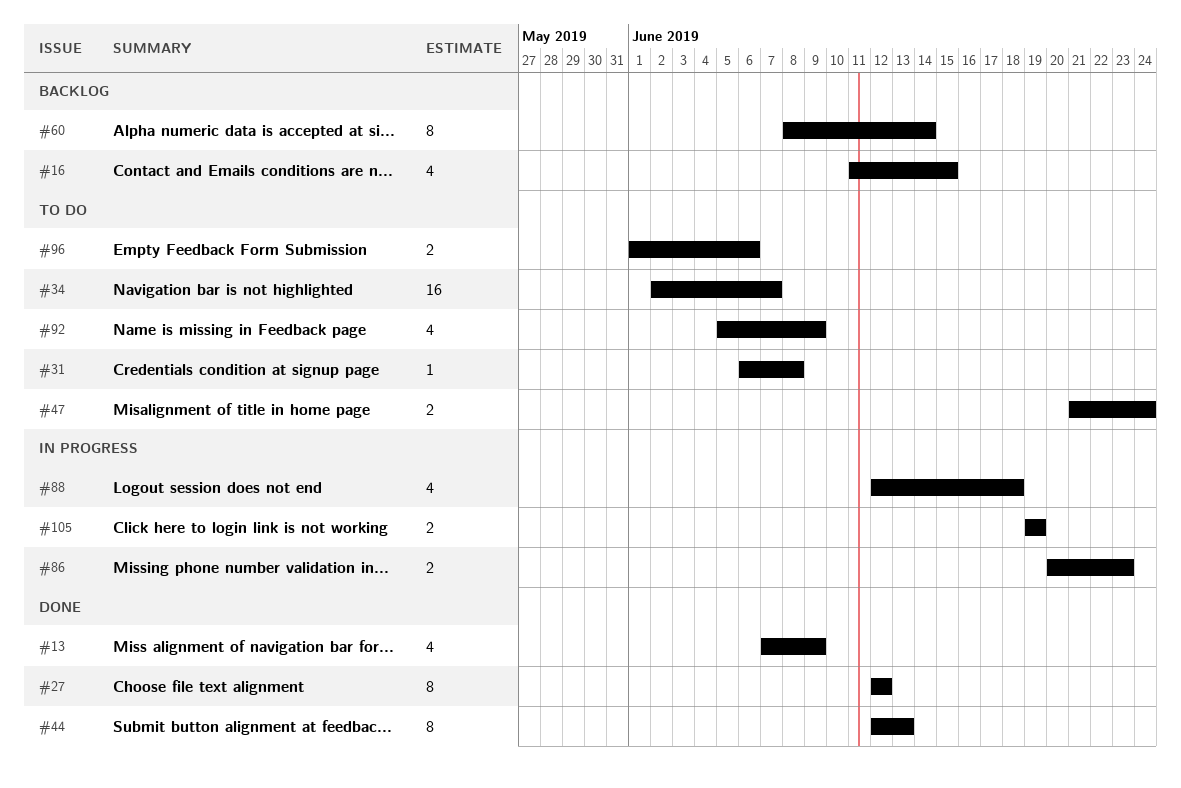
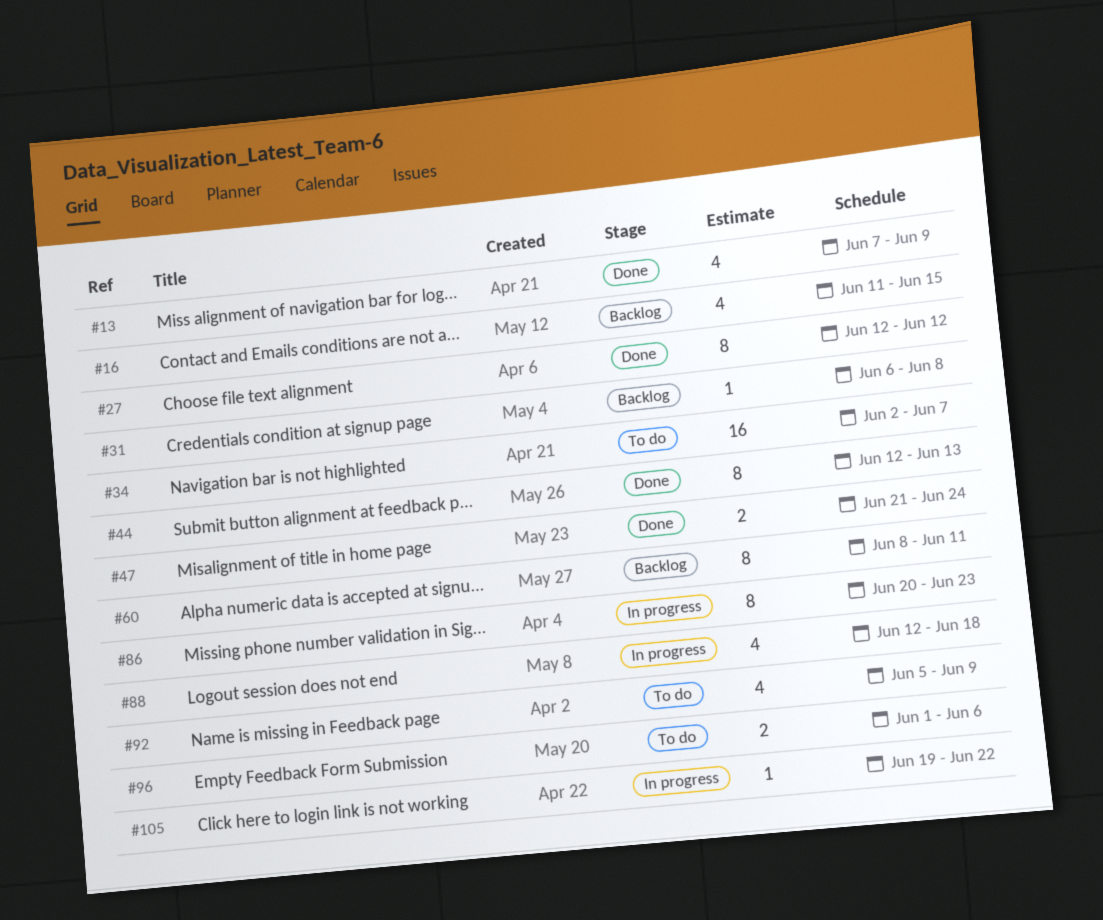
#31, status: To do -> Backlog
#47, status: To do -> Done
#60, due: Jun 14 -> Jun 11
#86, estimate: 2 -> 8
#105, estimate: 2 -> 1
#105, due: Jun 19 -> Jun 22

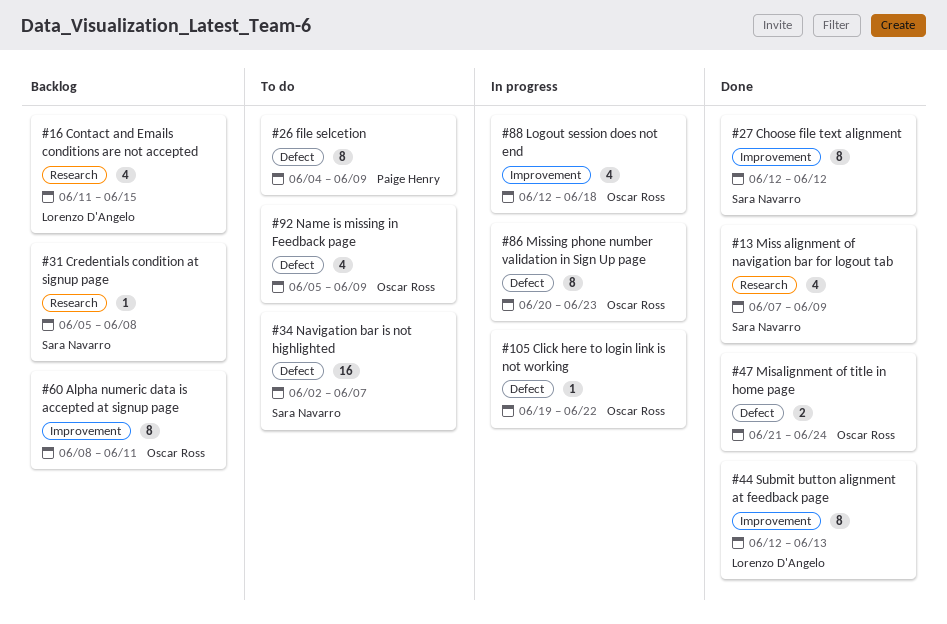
#26: none -> present
#31, start: Jun 6 -> Jun 5
#96: present -> none

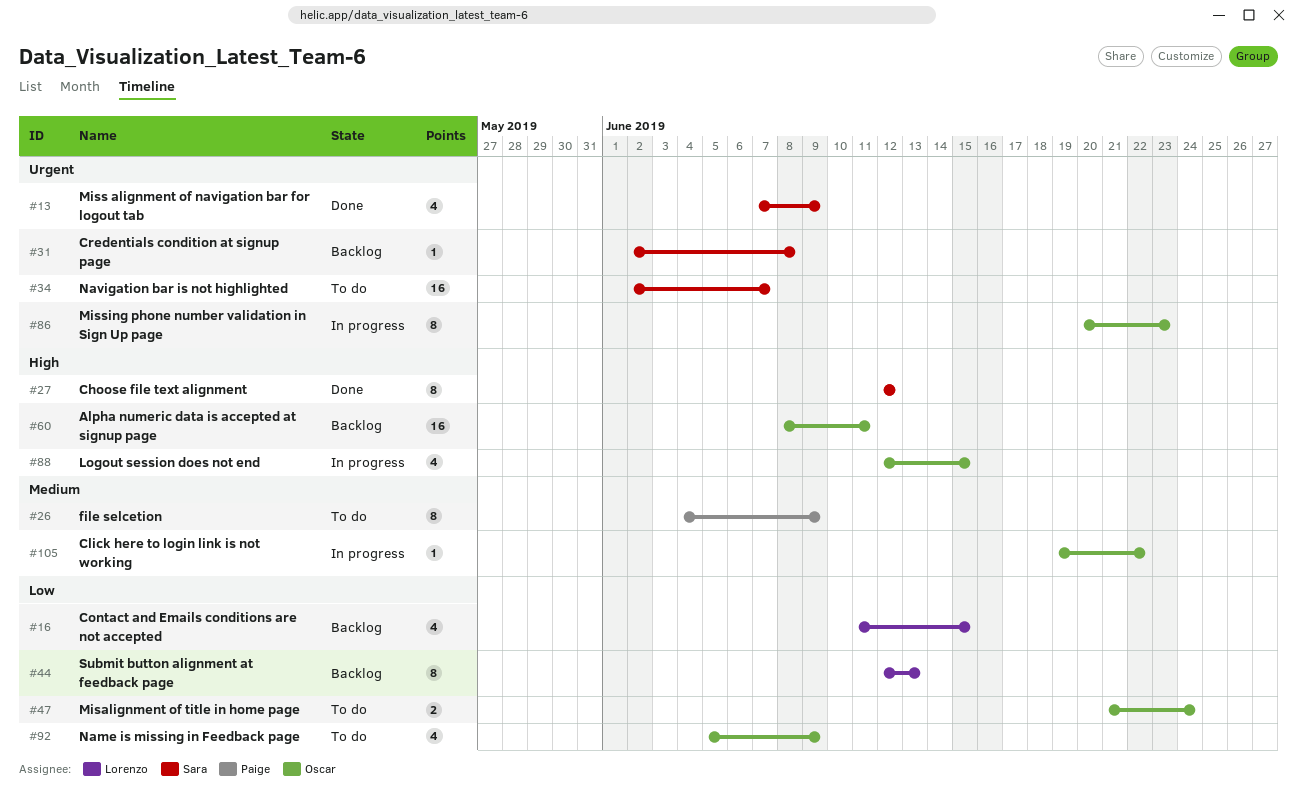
#31, start: Jun 5 -> Jun 2
#44, status: Done -> Backlog
#47, status: Done -> To do
#60, estimate: 8 -> 16
#88, due: Jun 18 -> Jun 15

